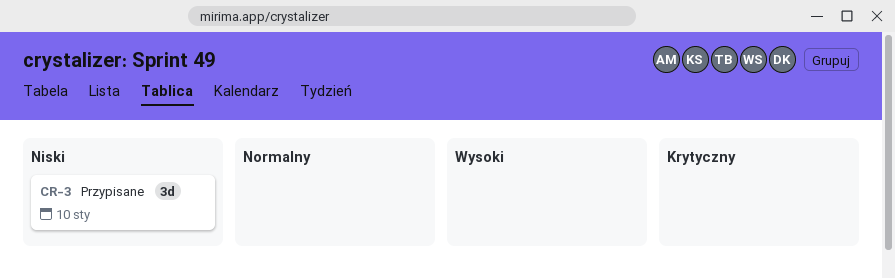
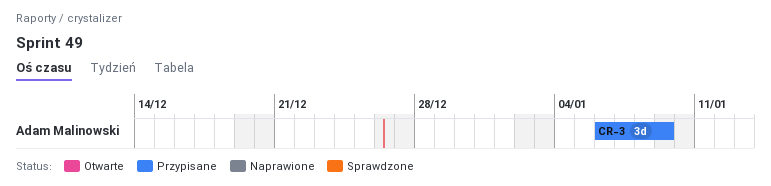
CR-3, due: Jan 10 -> Jan 9

